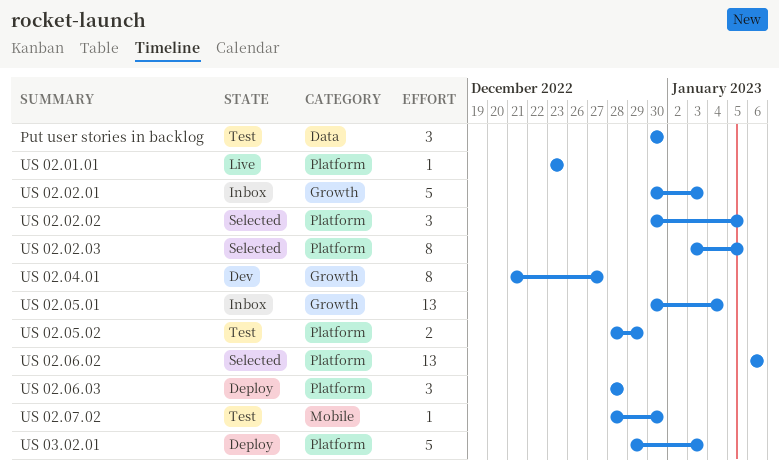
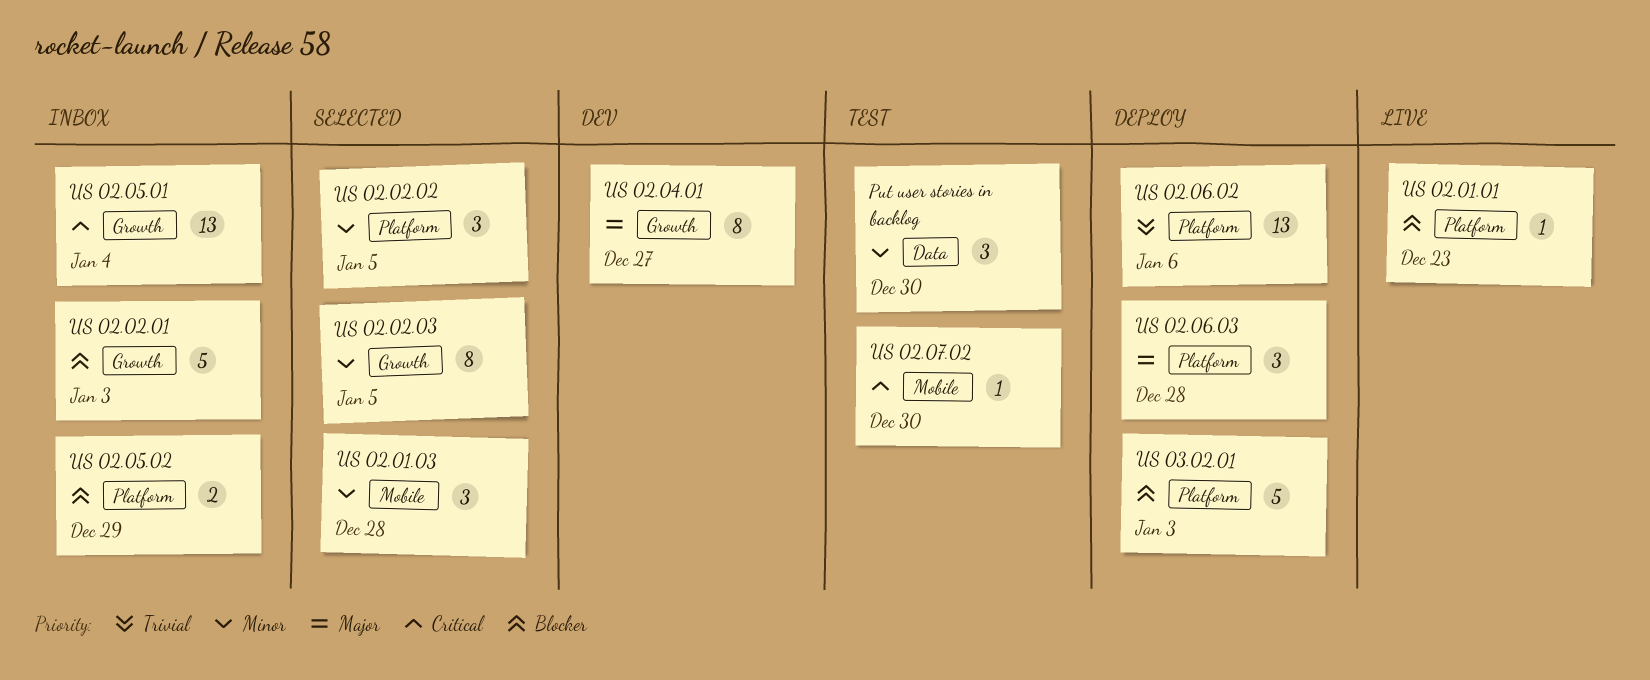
US 02.01.03: none -> present
US 02.02.03, label: Platform -> Growth
US 02.05.02, status: Test -> Inbox
US 02.06.02, status: Selected -> Deploy

